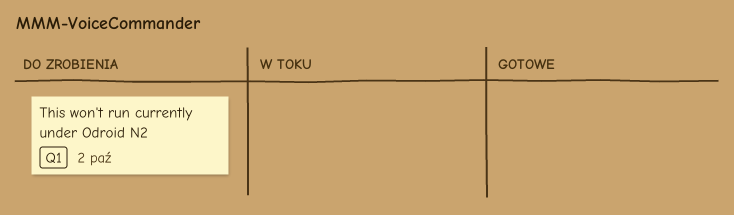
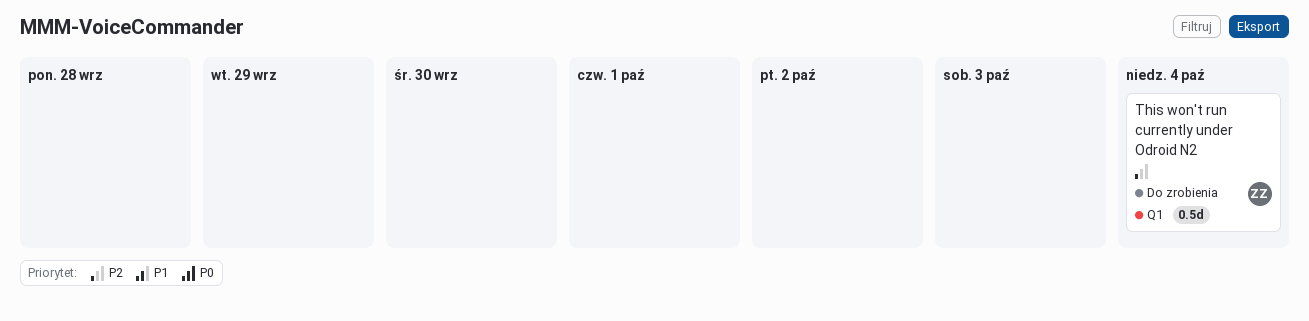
This won't run currently under Odroid N2, due: Oct 2 -> Oct 4

